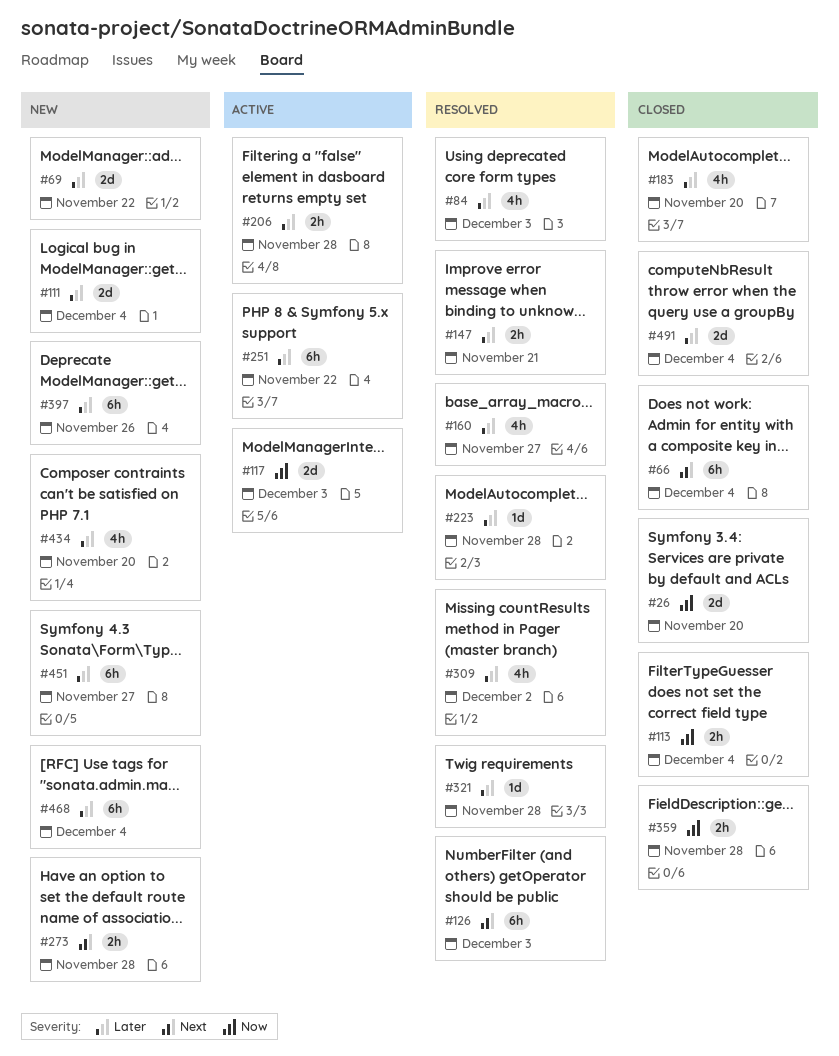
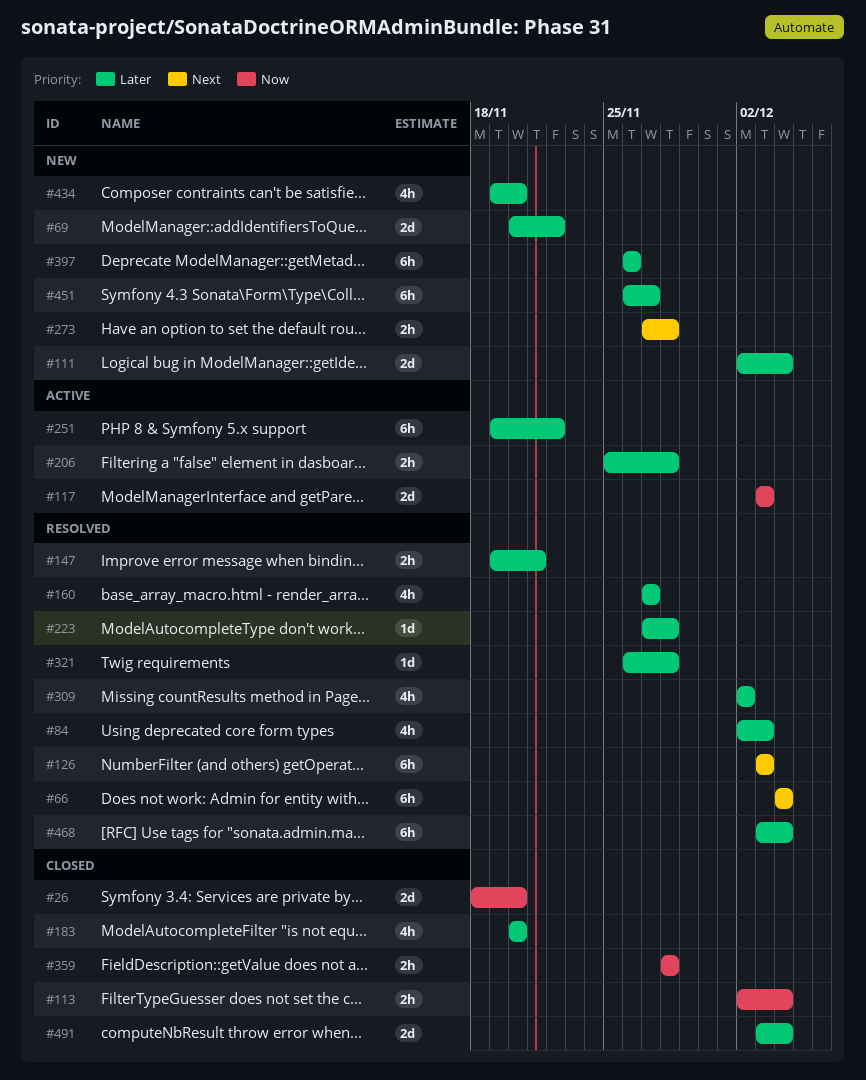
#66, status: Closed -> Resolved
#468, status: New -> Resolved

